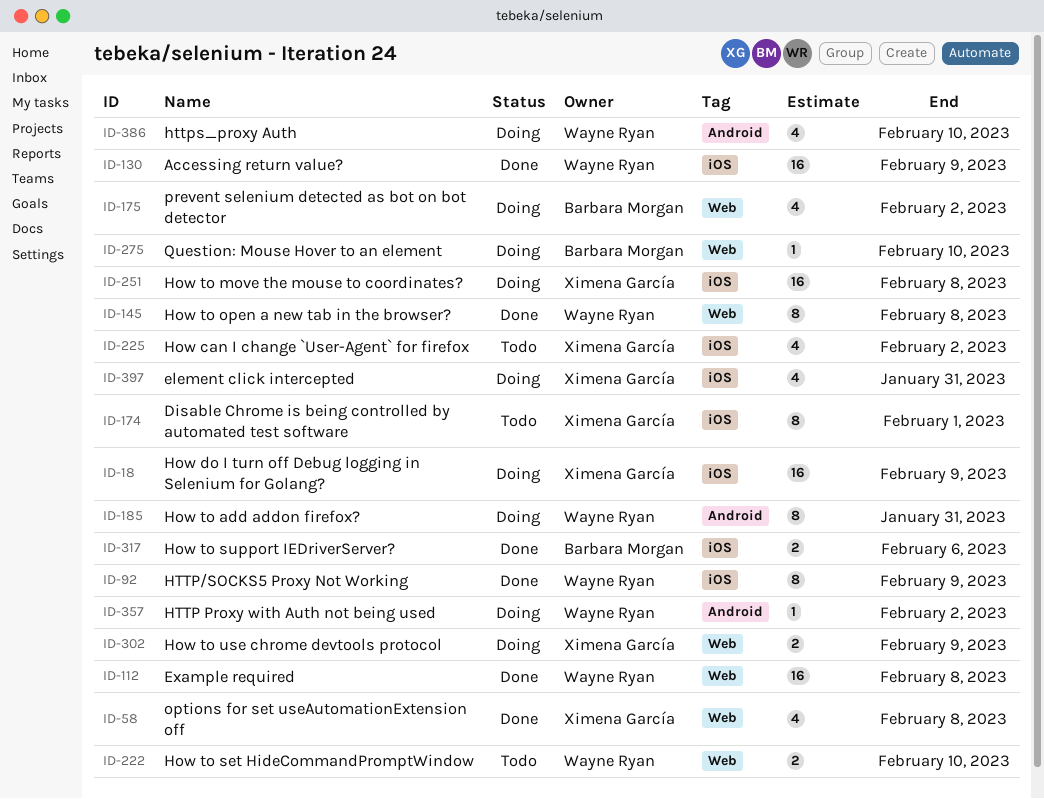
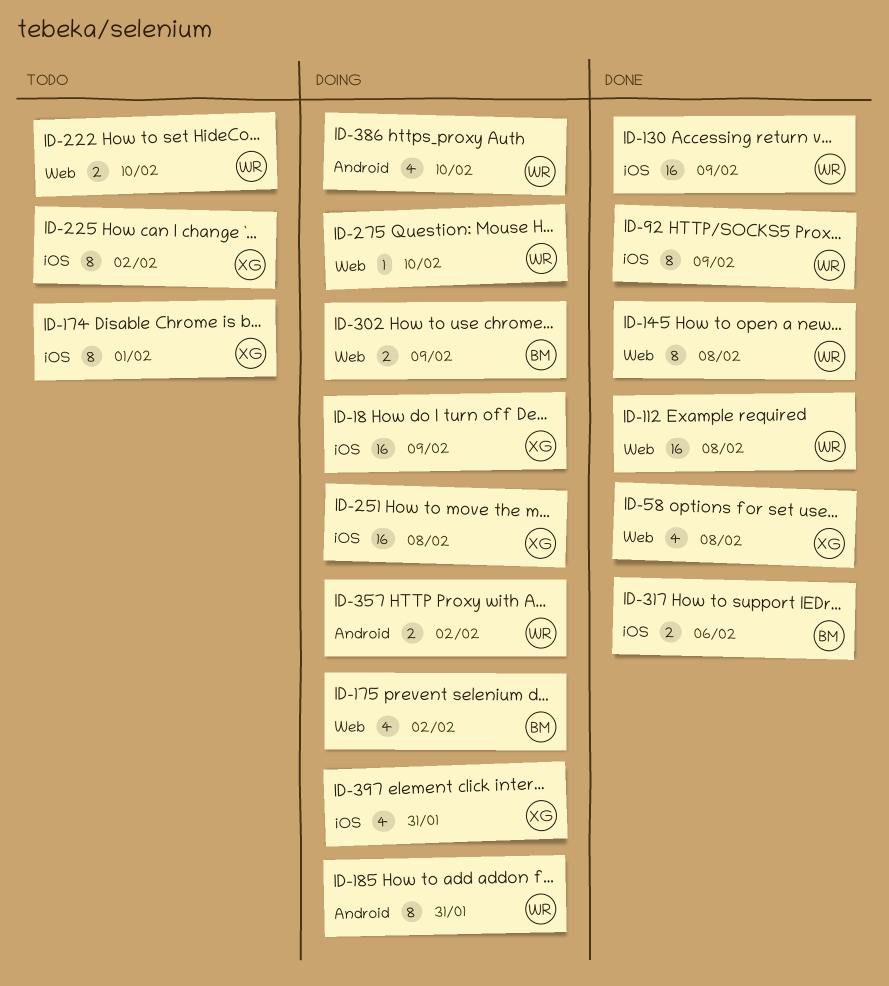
ID-225, estimate: 4 -> 8
ID-275, owner: Barbara Morgan -> Wayne Ryan
ID-302, owner: Ximena García -> Barbara Morgan
ID-357, estimate: 1 -> 2

